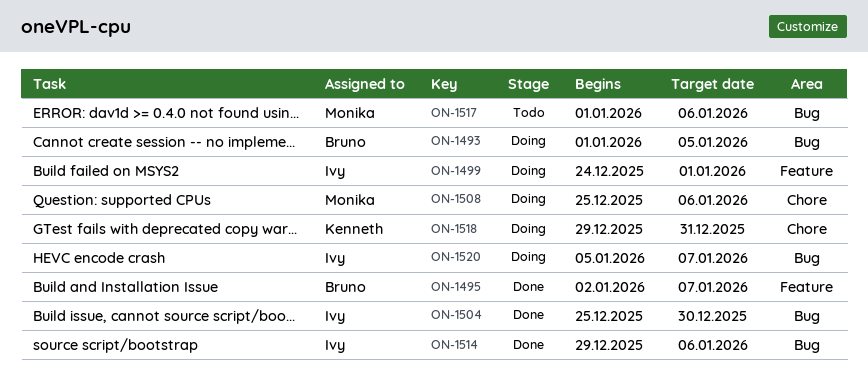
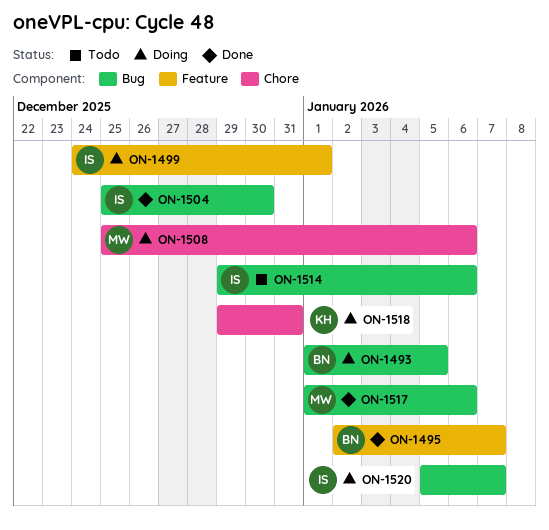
ON-1514, status: Done -> Todo
ON-1517, status: Todo -> Done

